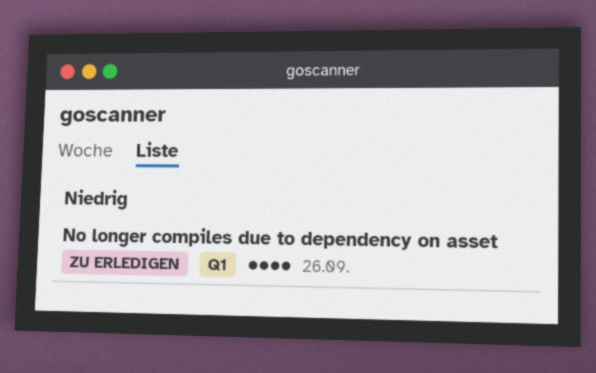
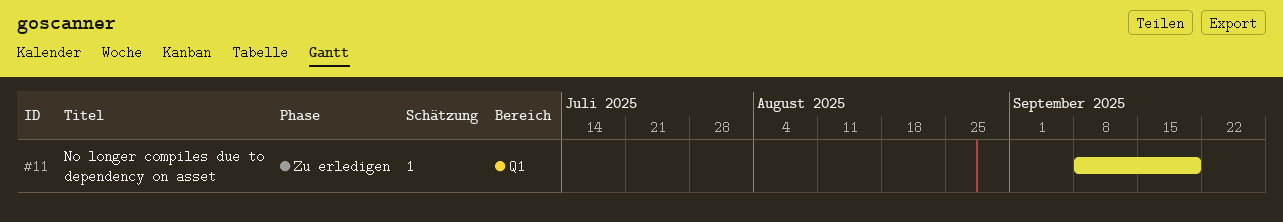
No longer compiles due to dependency on asset, estimate: 4 -> 1
No longer compiles due to dependency on asset, due: Sep 26 -> Sep 19

